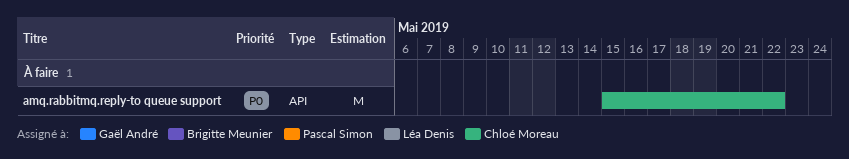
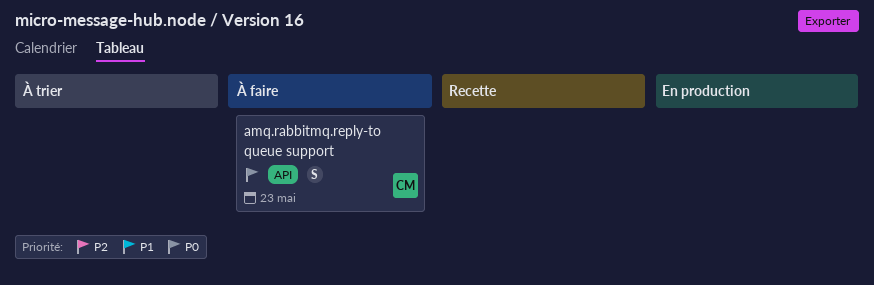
amq.rabbitmq.reply-to queue support, estimate: M -> S
amq.rabbitmq.reply-to queue support, due: May 22 -> May 23

